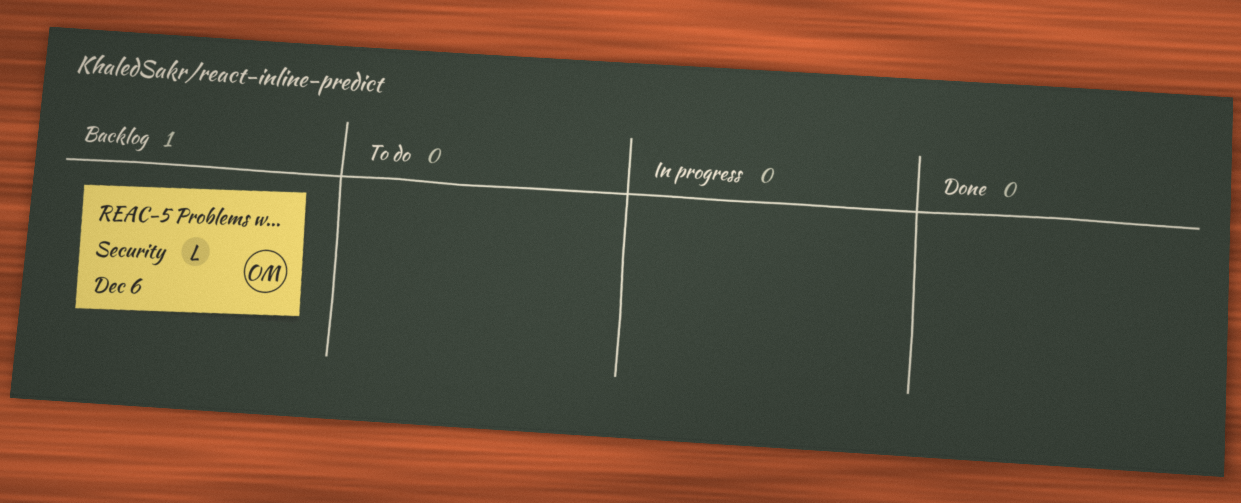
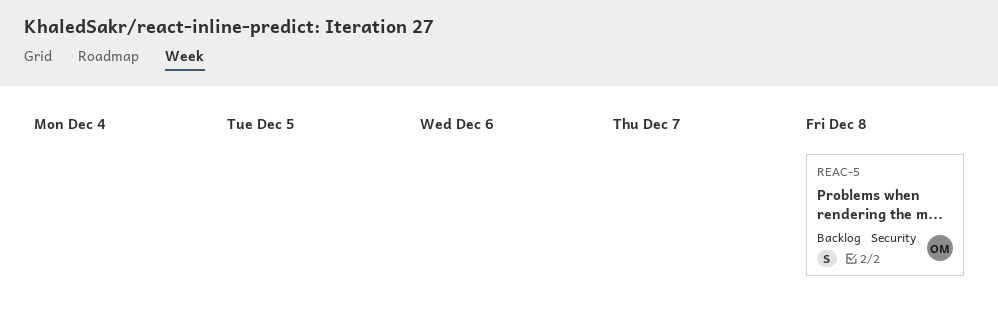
REAC-5, estimate: L -> S
REAC-5, due: Dec 6 -> Dec 8

